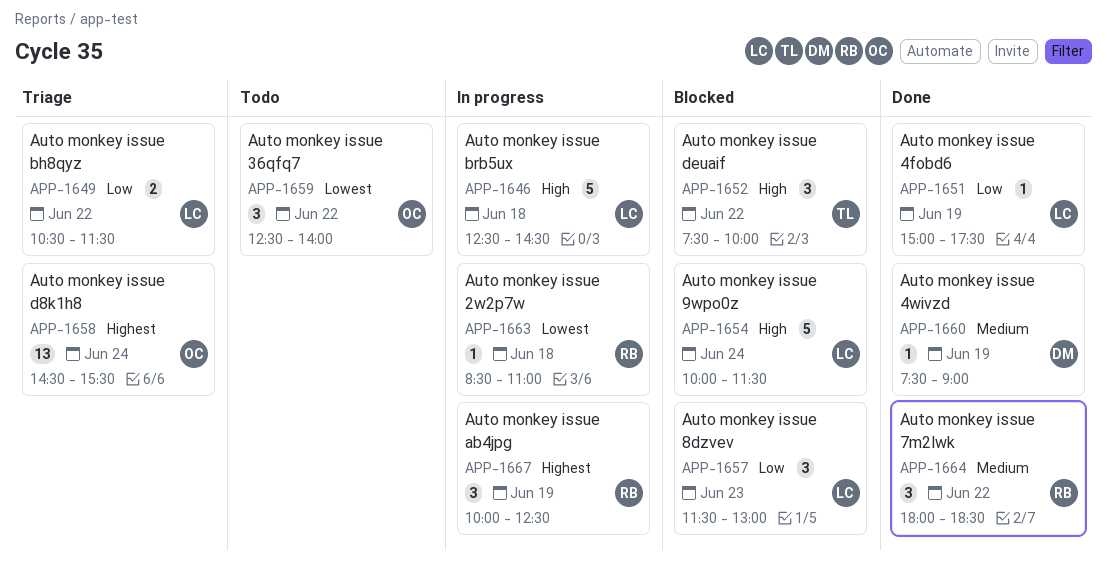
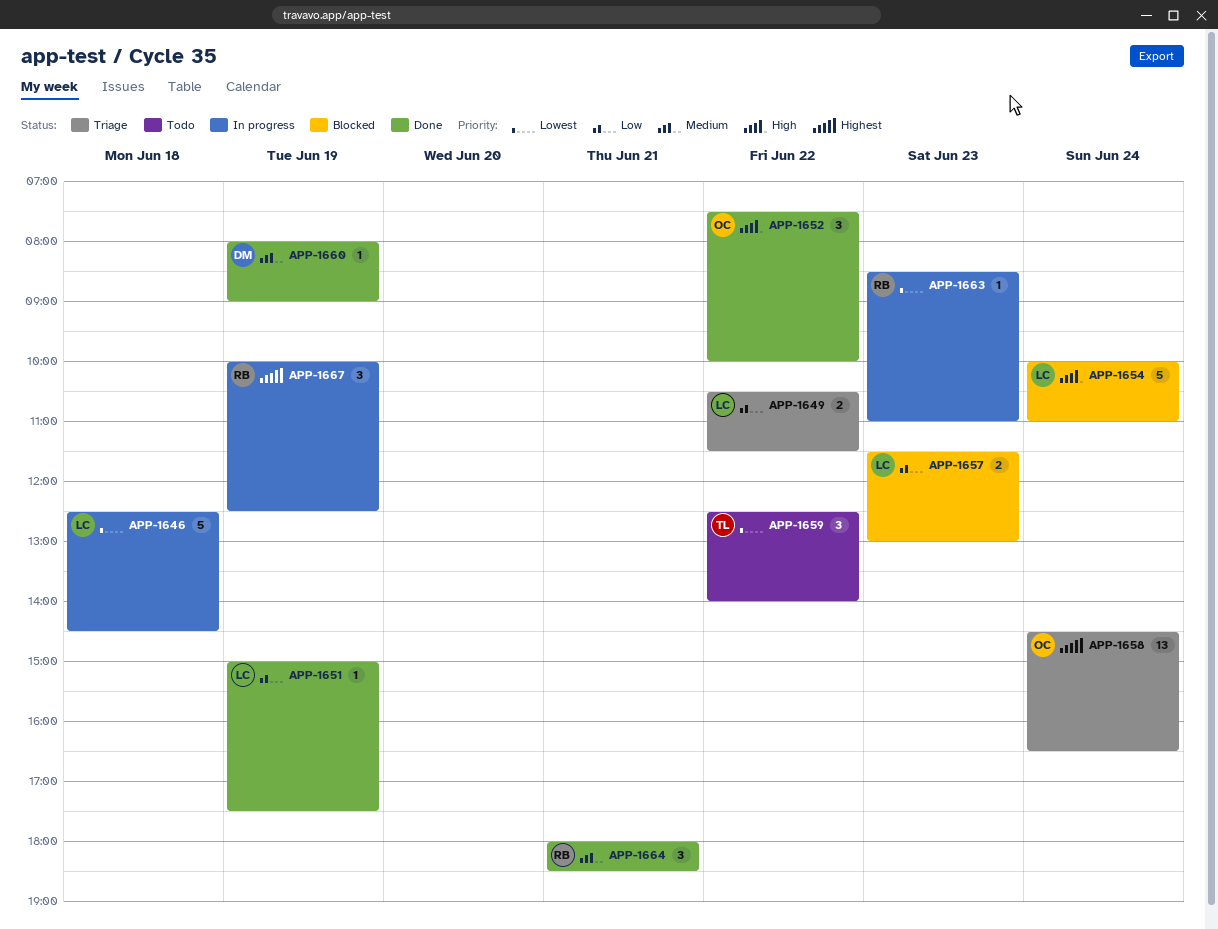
APP-1646, priority: High -> Lowest
APP-1652, status: Blocked -> Done
APP-1652, owner: TL -> OC
APP-1654, ends: 11:30 -> 11:00
APP-1657, estimate: 3 -> 2
APP-1658, ends: 15:30 -> 16:30
APP-1659, owner: OC -> TL
APP-1660, begins: 07:30 -> 08:00
APP-1663, day: Jun 18 -> Jun 23
APP-1664, day: Jun 22 -> Jun 21

